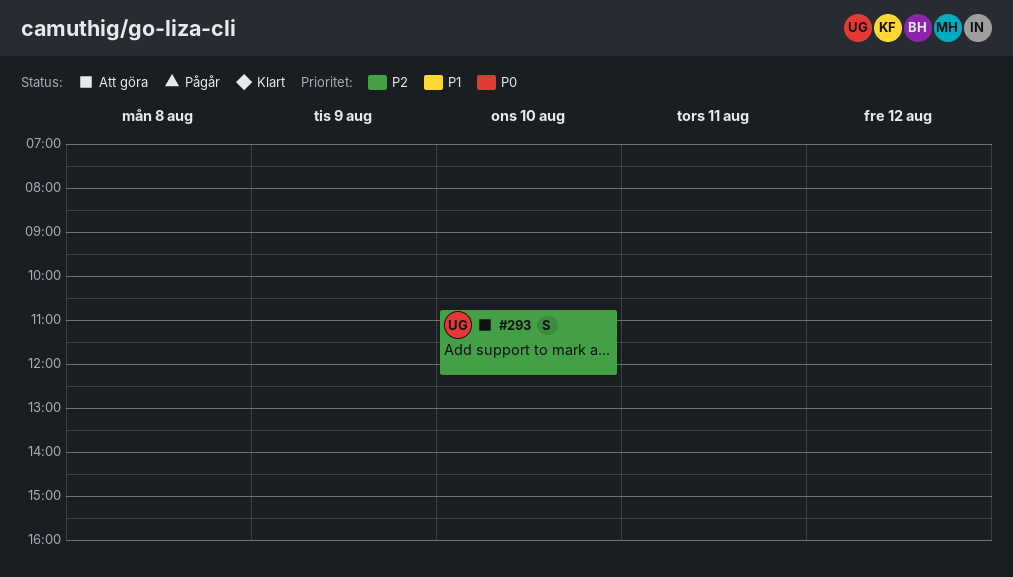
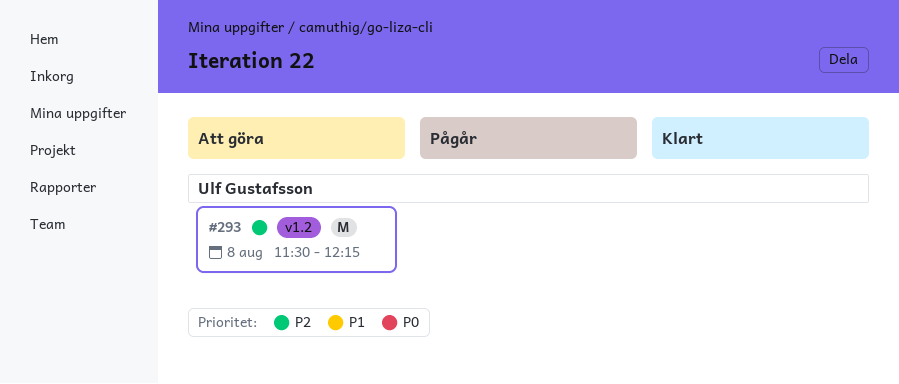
#293, estimate: S -> M
#293, day: Aug 10 -> Aug 8
#293, begins: 10:45 -> 11:30

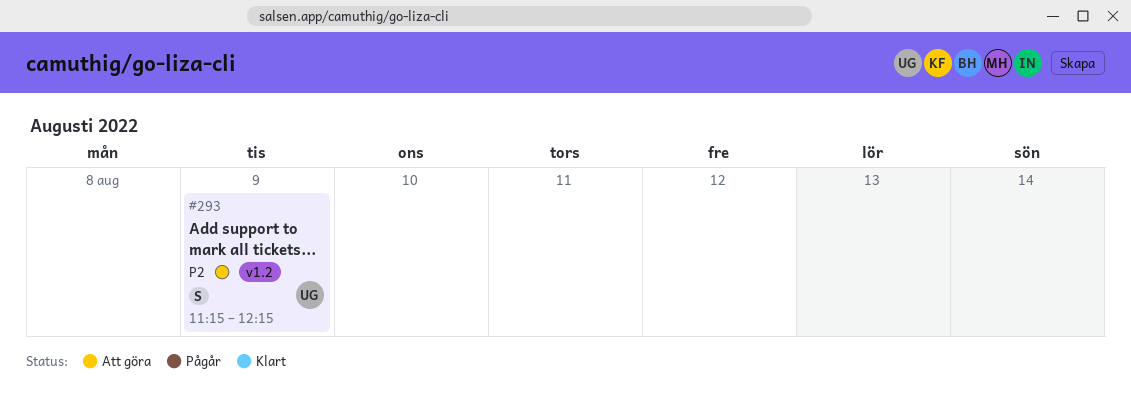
#293, estimate: M -> S
#293, day: Aug 8 -> Aug 9
#293, begins: 11:30 -> 11:15

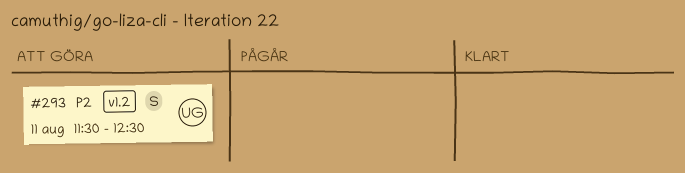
#293, day: Aug 9 -> Aug 11
#293, begins: 11:15 -> 11:30
#293, ends: 12:15 -> 12:30

